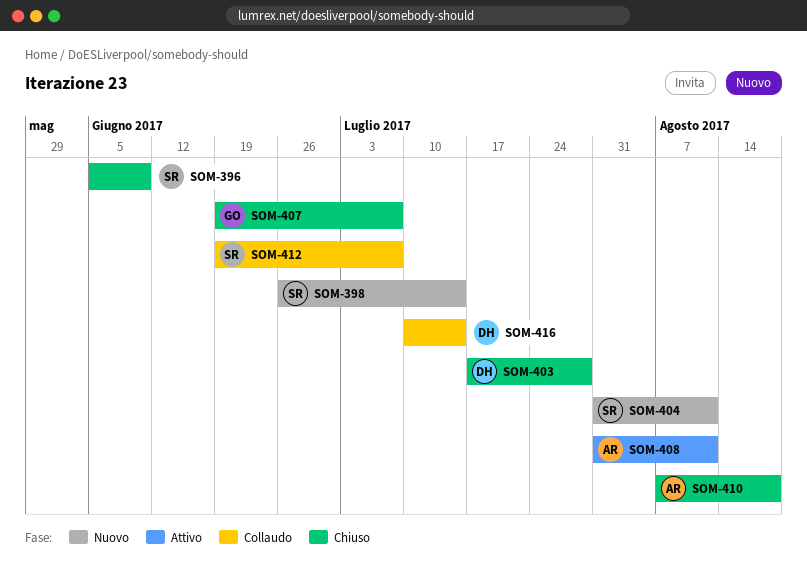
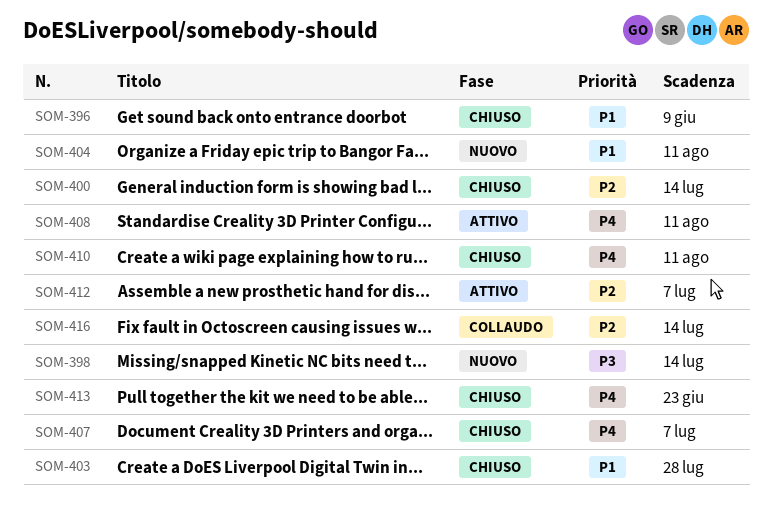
SOM-400: none -> present
SOM-410, due: Aug 18 -> Aug 11
SOM-412, status: Collaudo -> Attivo
SOM-413: none -> present

